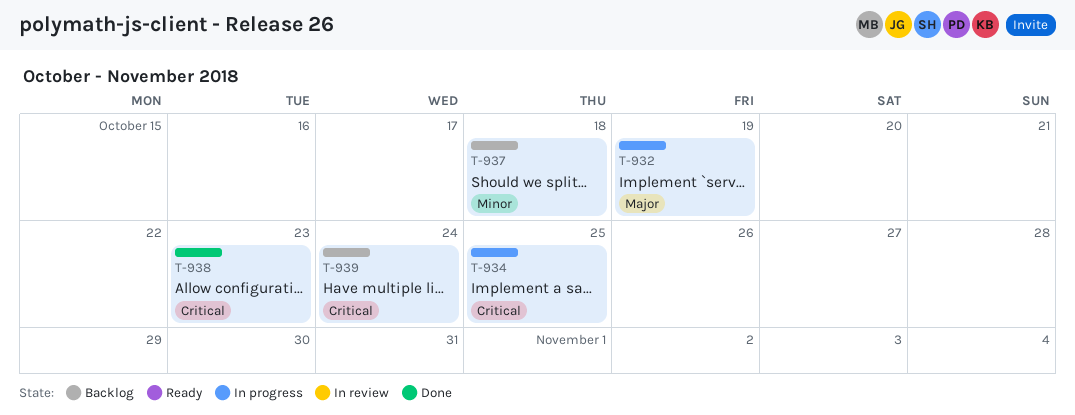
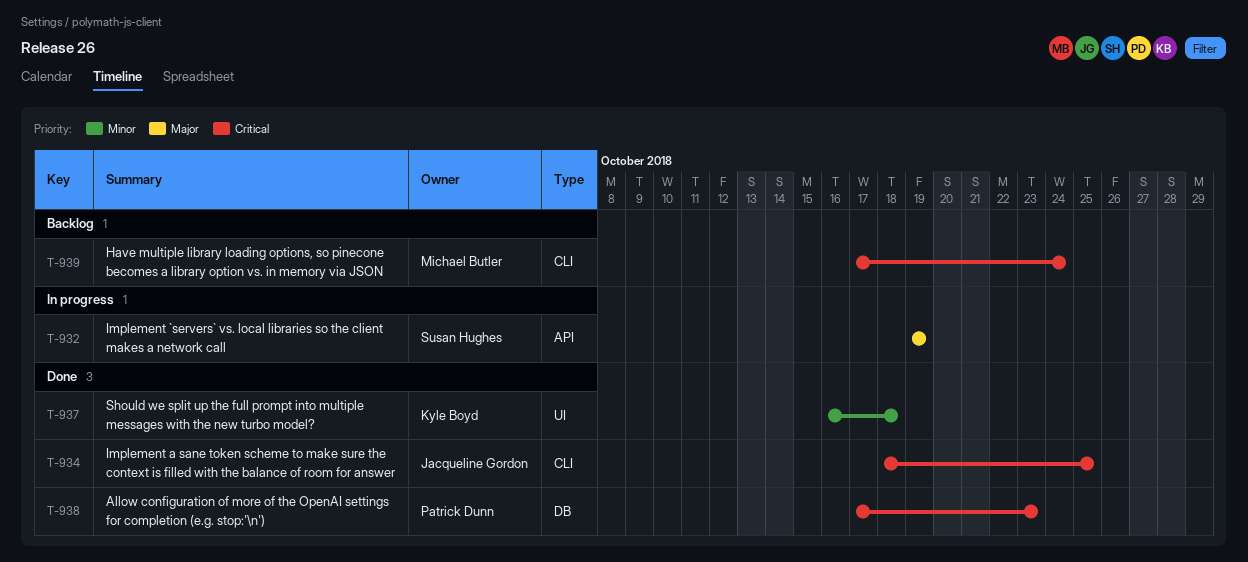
T-934, status: In progress -> Done
T-937, status: Backlog -> Done

